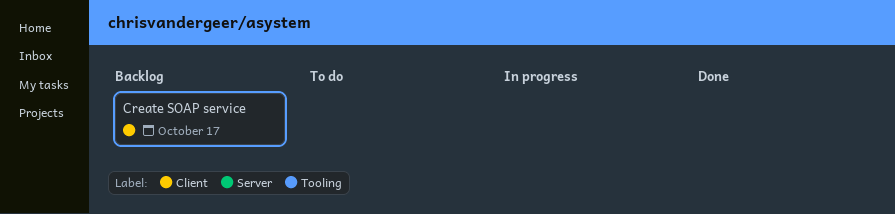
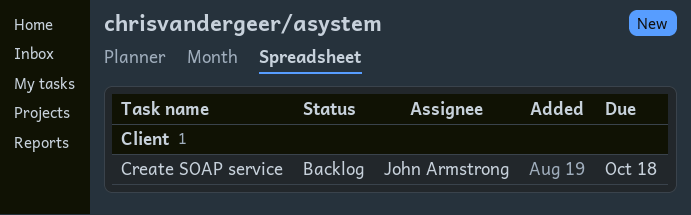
Create SOAP service, due: Oct 17 -> Oct 18

